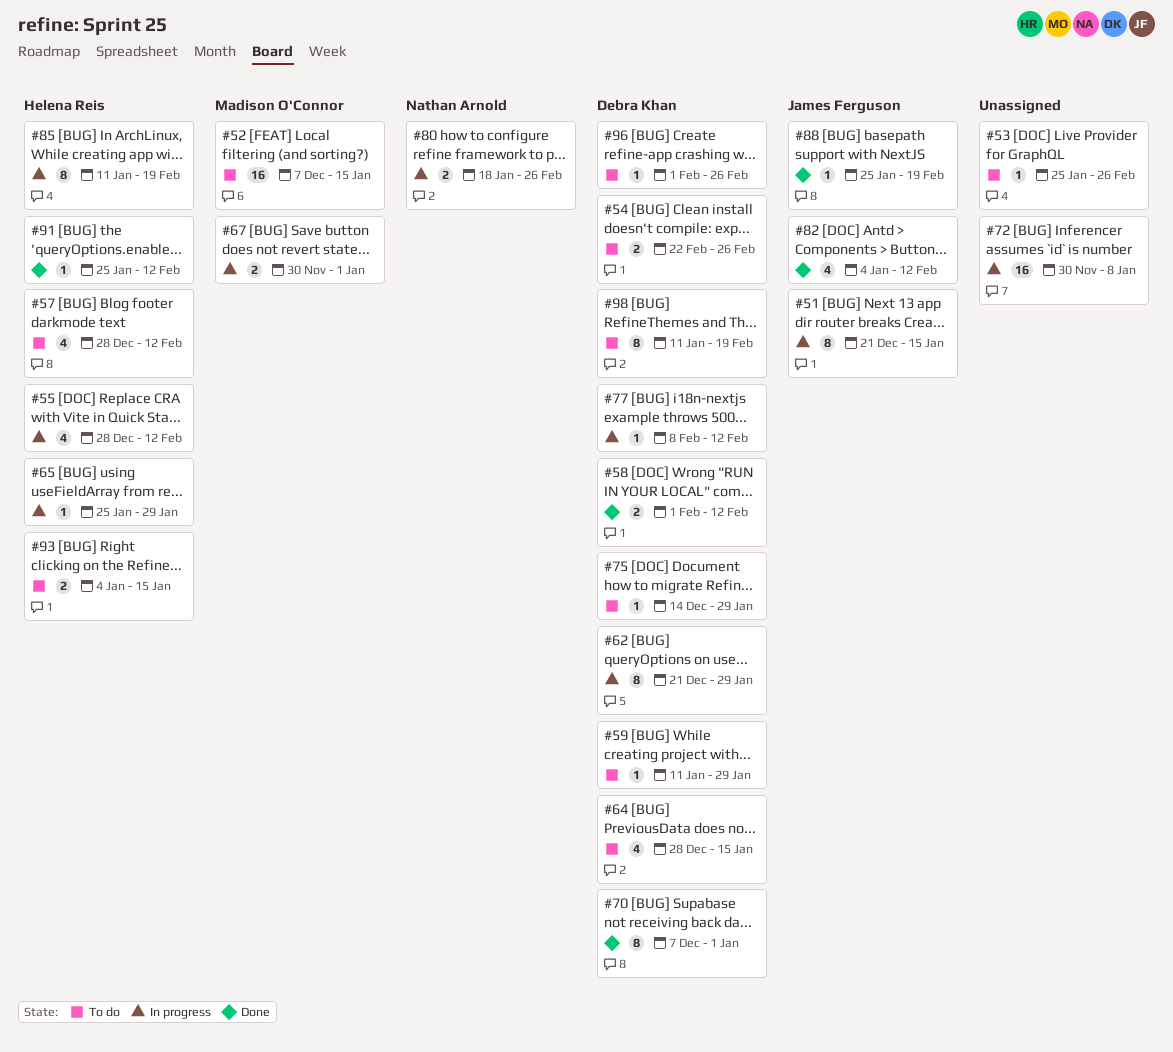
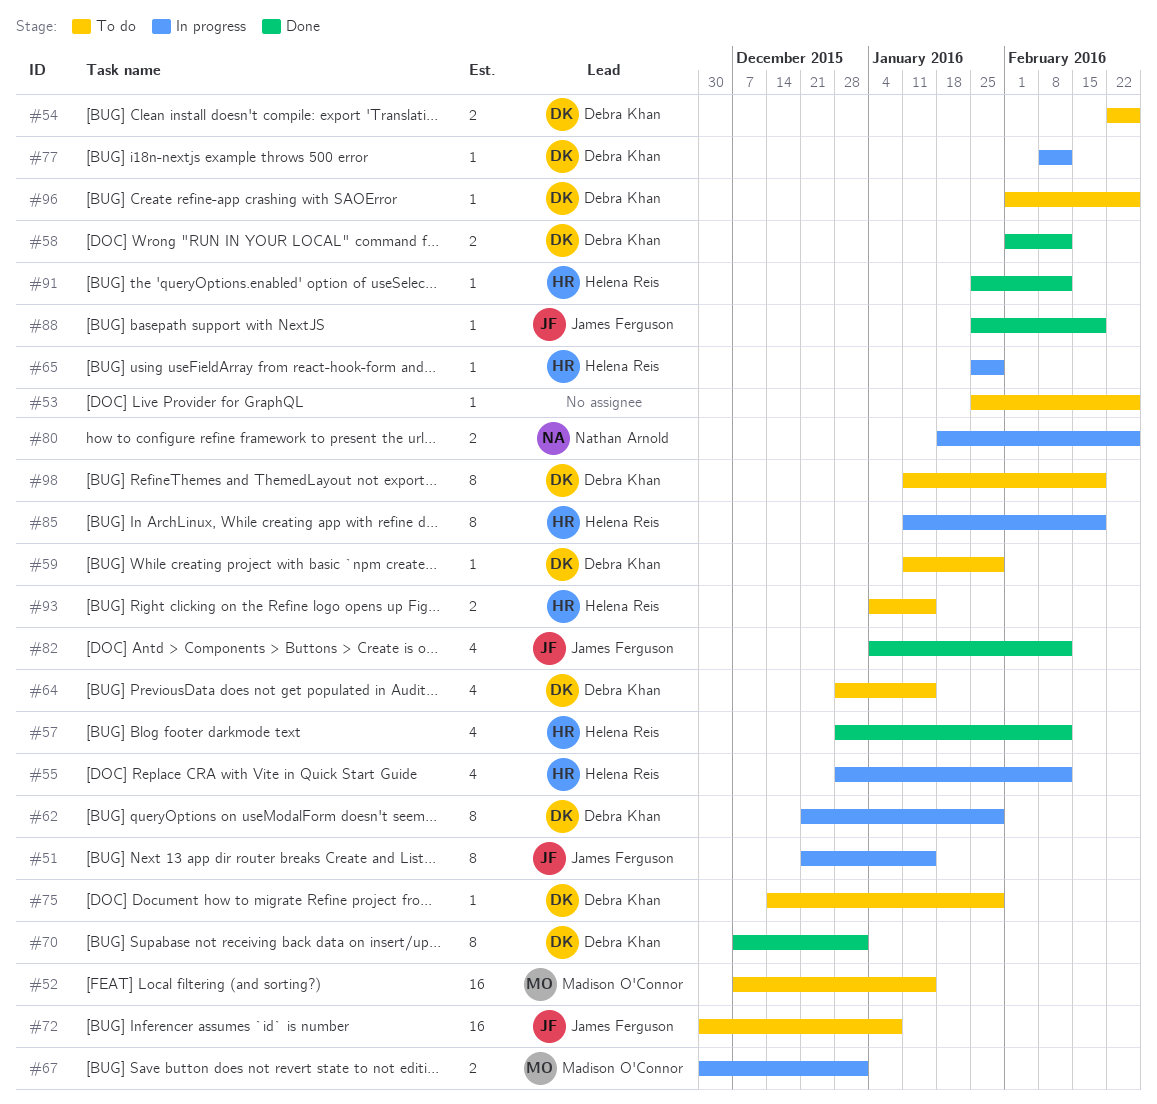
#57, status: To do -> Done
#72, status: In progress -> To do
#72, owner: none -> James Ferguson

